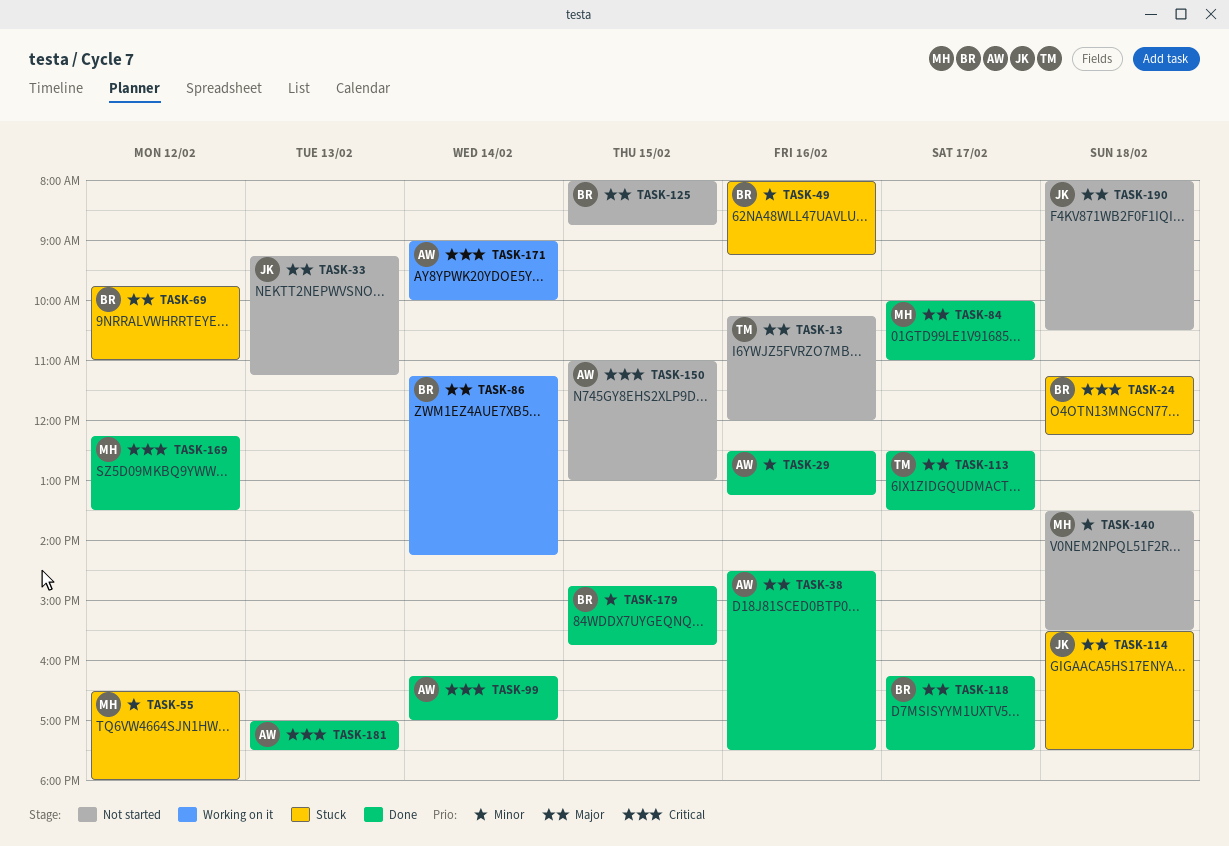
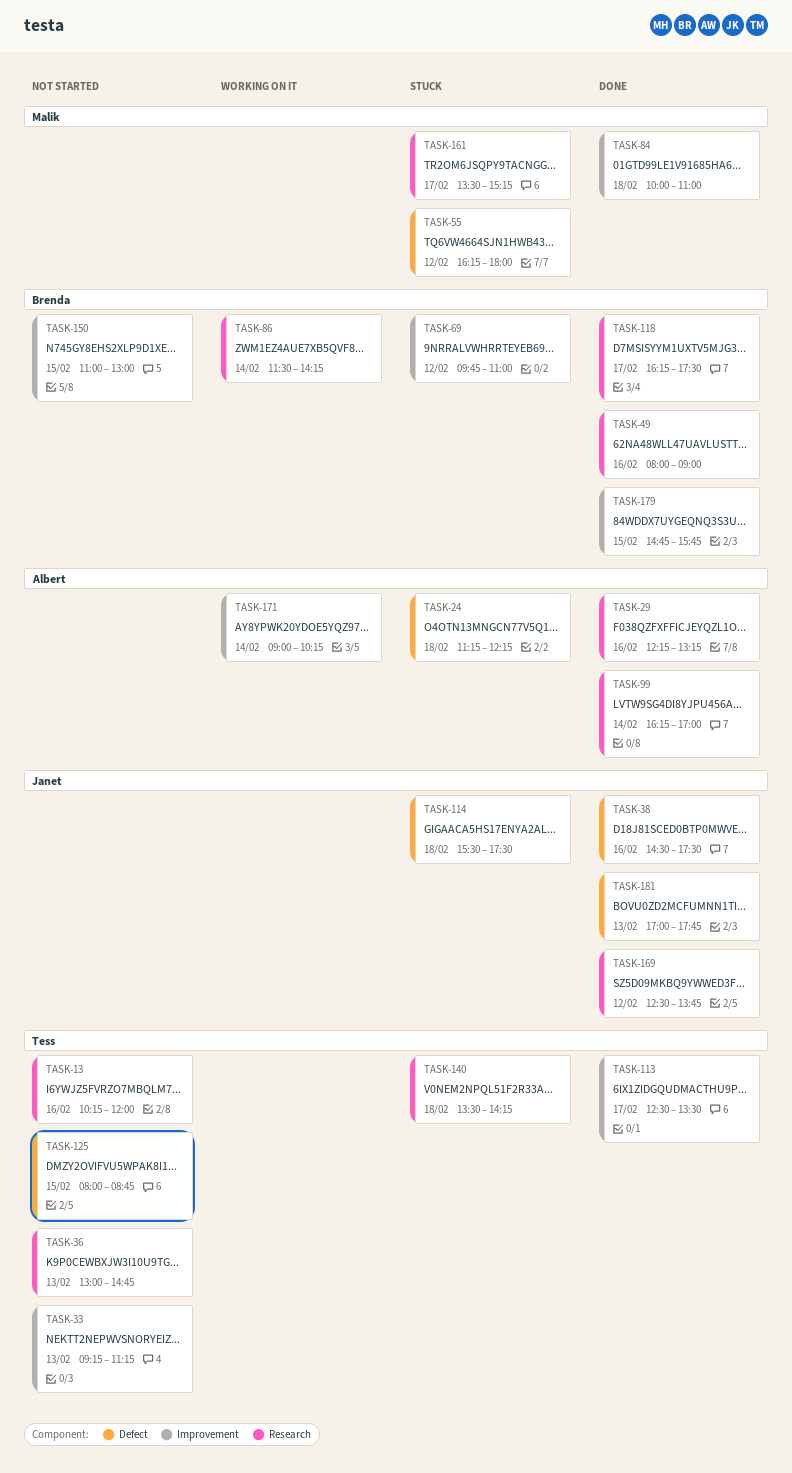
TASK-24, owner: Brenda -> Albert
TASK-29, begins: 12:30 -> 12:15
TASK-33, owner: Janet -> Tess
TASK-36: none -> present
TASK-38, owner: Albert -> Janet
TASK-49, status: Stuck -> Done
TASK-49, ends: 09:15 -> 09:00
TASK-55, begins: 16:30 -> 16:15
TASK-84, day: Feb 17 -> Feb 18
TASK-86, begins: 11:15 -> 11:30
TASK-125, owner: Brenda -> Tess
TASK-140, status: Not started -> Stuck
TASK-140, owner: Malik -> Tess
TASK-140, ends: 15:30 -> 14:15
TASK-150, owner: Albert -> Brenda
TASK-161: none -> present
TASK-169, owner: Malik -> Janet
TASK-169, begins: 12:15 -> 12:30
TASK-169, ends: 13:30 -> 13:45
TASK-171, ends: 10:00 -> 10:15
TASK-181, owner: Albert -> Janet
TASK-181, ends: 17:30 -> 17:45
TASK-190: present -> none

